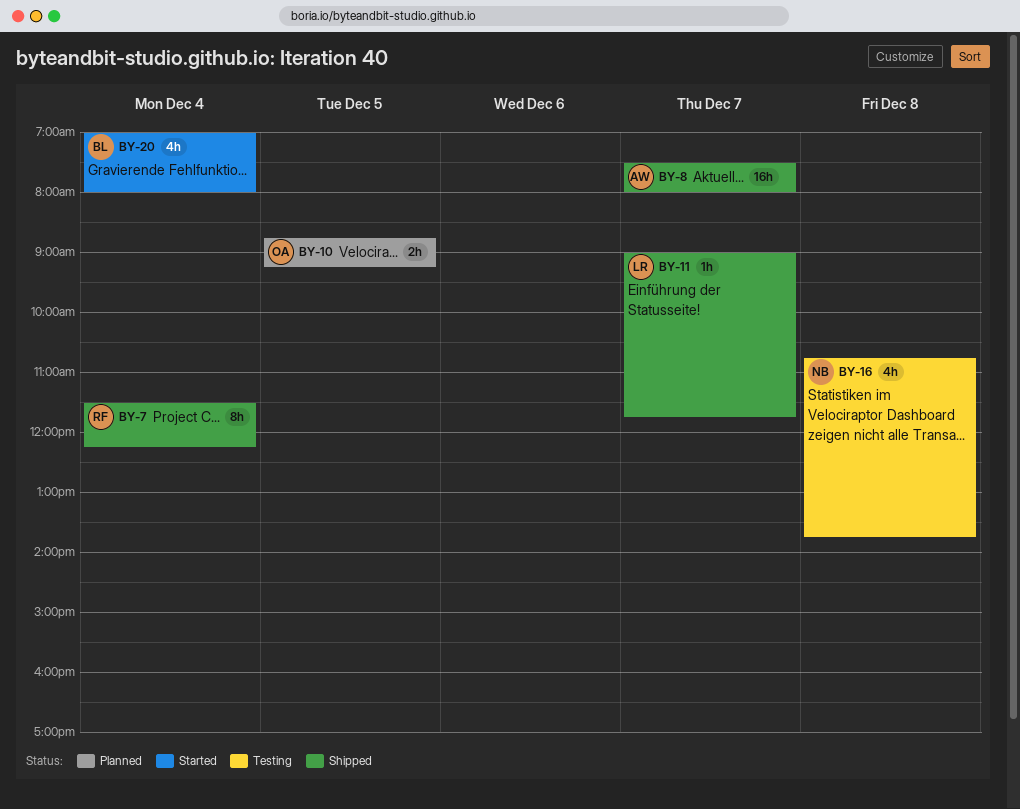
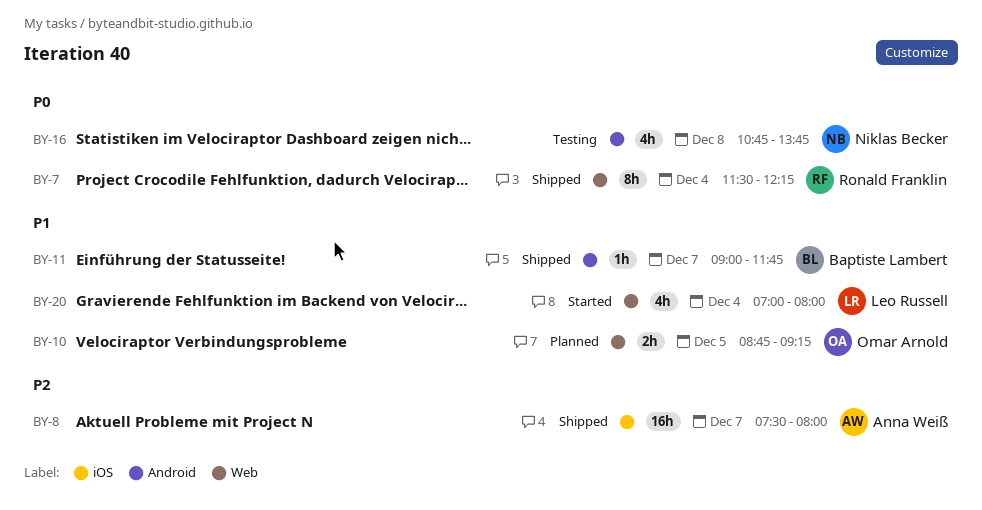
BY-11, owner: Leo Russell -> Baptiste Lambert
BY-20, owner: Baptiste Lambert -> Leo Russell

